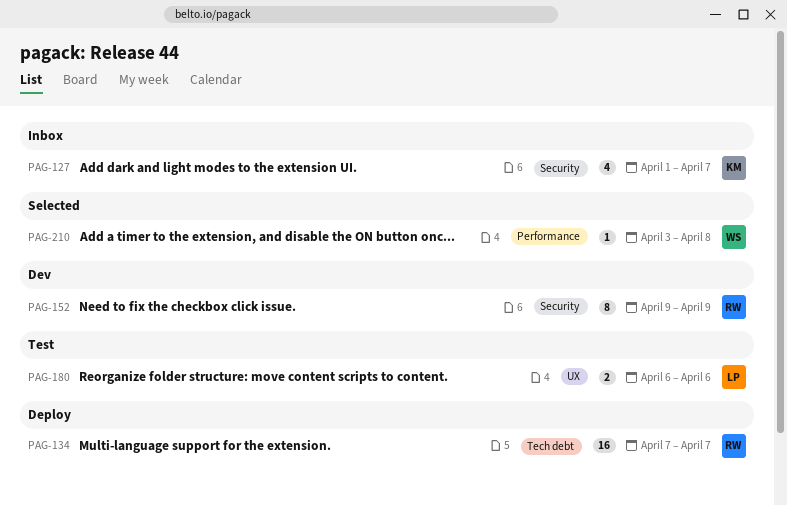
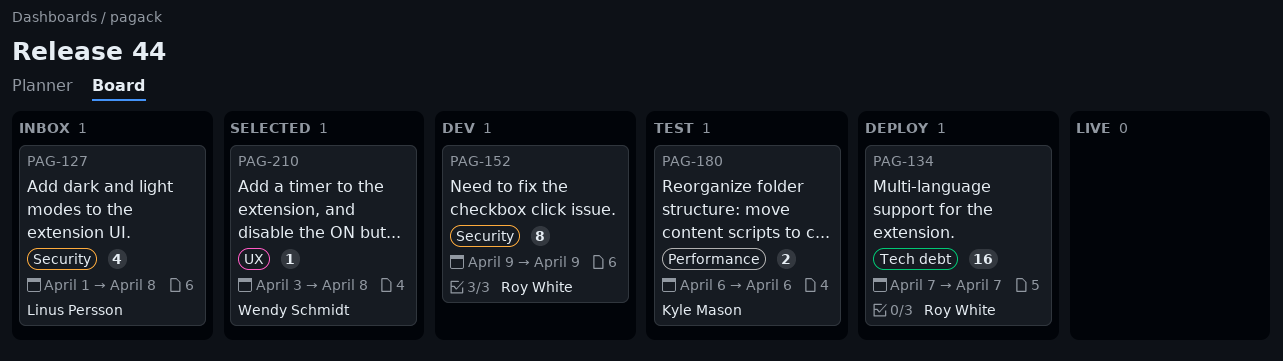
PAG-127, owner: Kyle Mason -> Linus Persson
PAG-127, due: Apr 7 -> Apr 8
PAG-180, owner: Linus Persson -> Kyle Mason
PAG-180, label: UX -> Performance
PAG-210, label: Performance -> UX

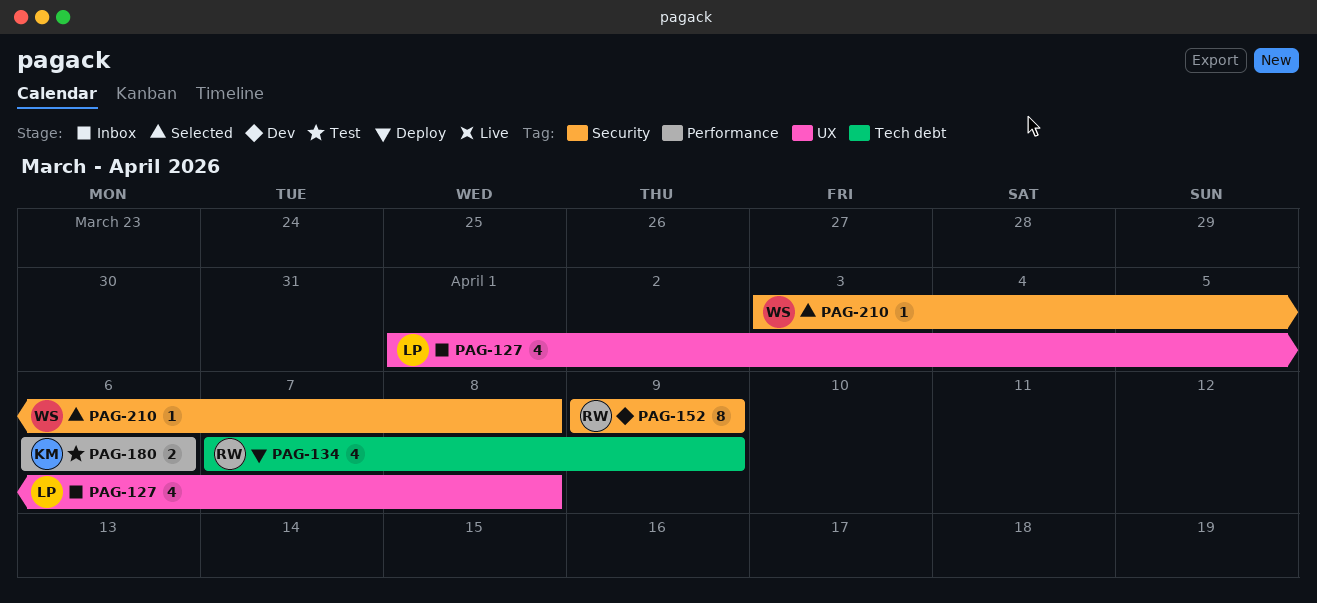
PAG-127, label: Security -> UX
PAG-134, estimate: 16 -> 4
PAG-134, due: Apr 7 -> Apr 9
PAG-210, label: UX -> Security

